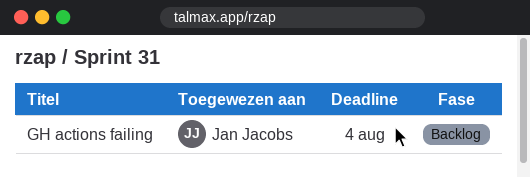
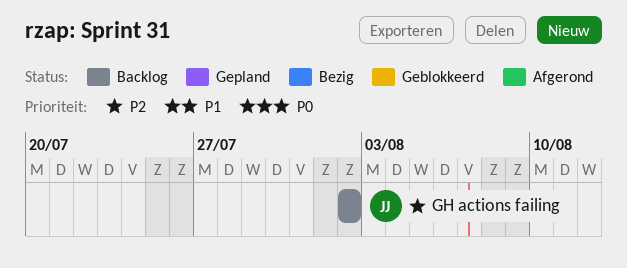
GH actions failing, due: Aug 4 -> Aug 2

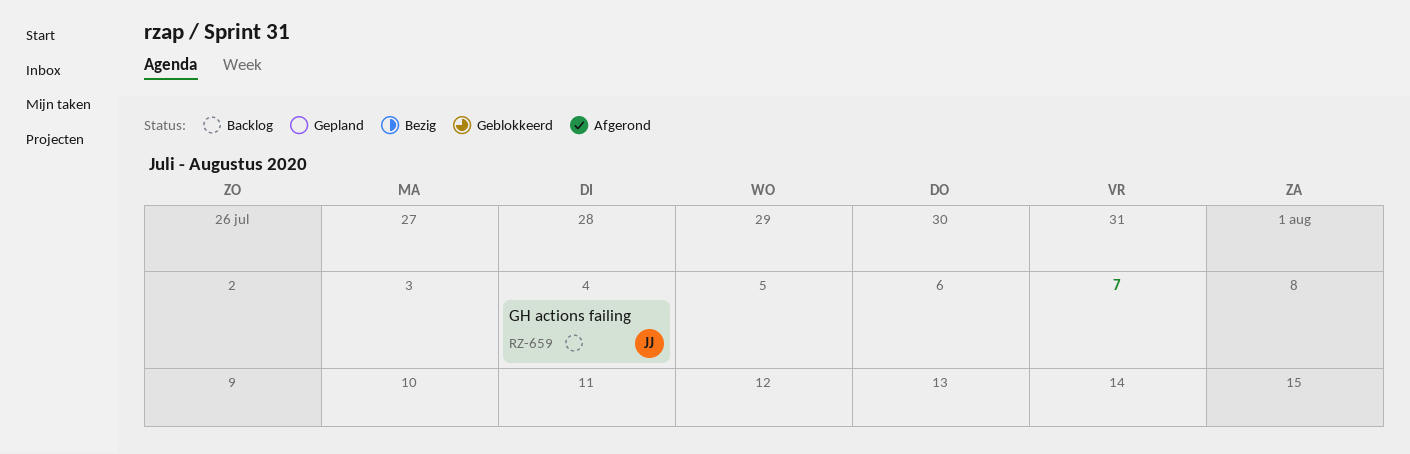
GH actions failing, due: Aug 2 -> Aug 4

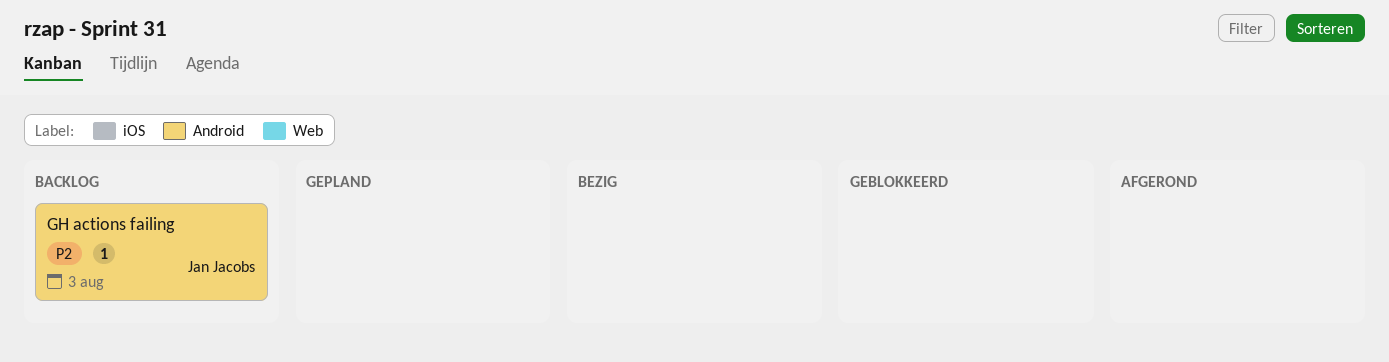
GH actions failing, due: Aug 4 -> Aug 3

